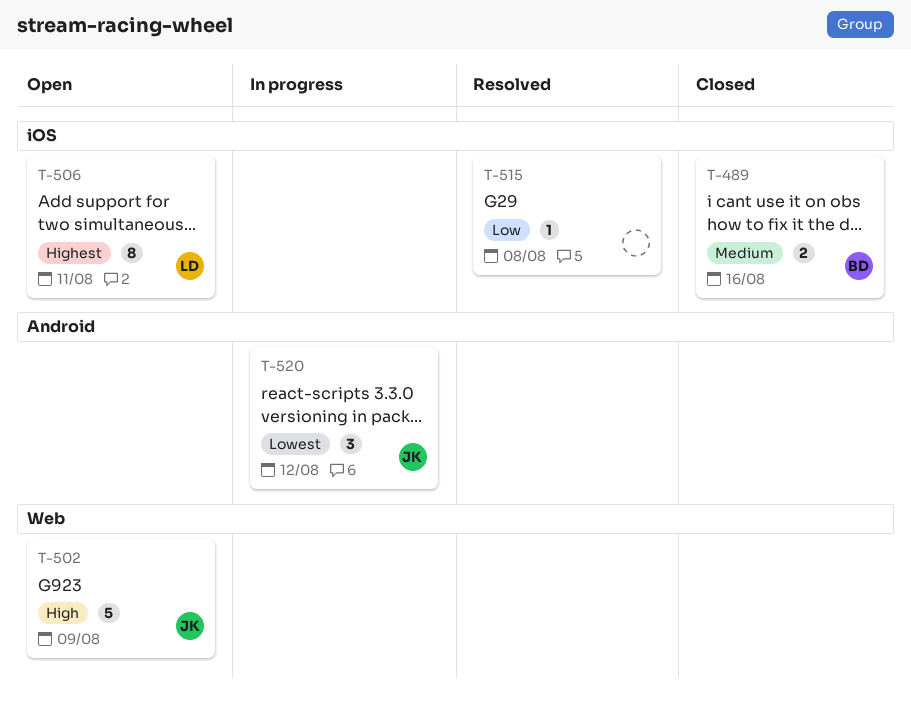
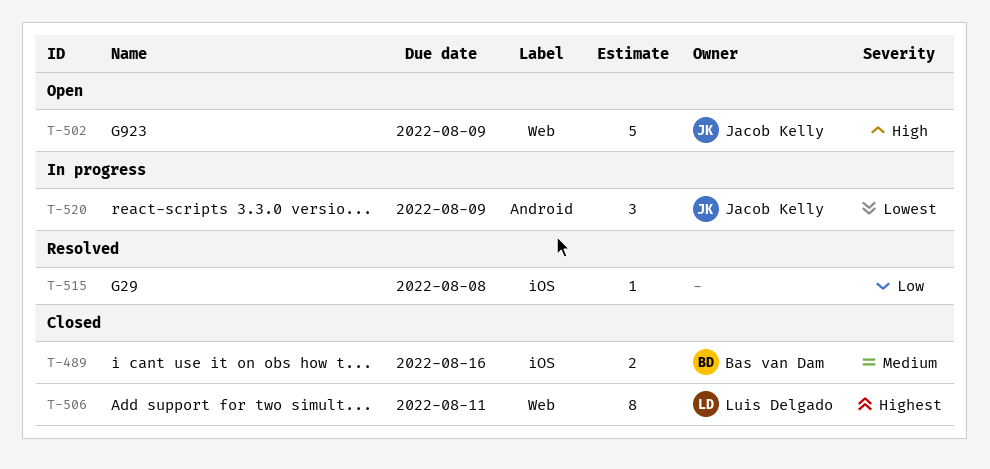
T-506, status: Open -> Closed
T-506, label: iOS -> Web
T-520, due: Aug 12 -> Aug 9

